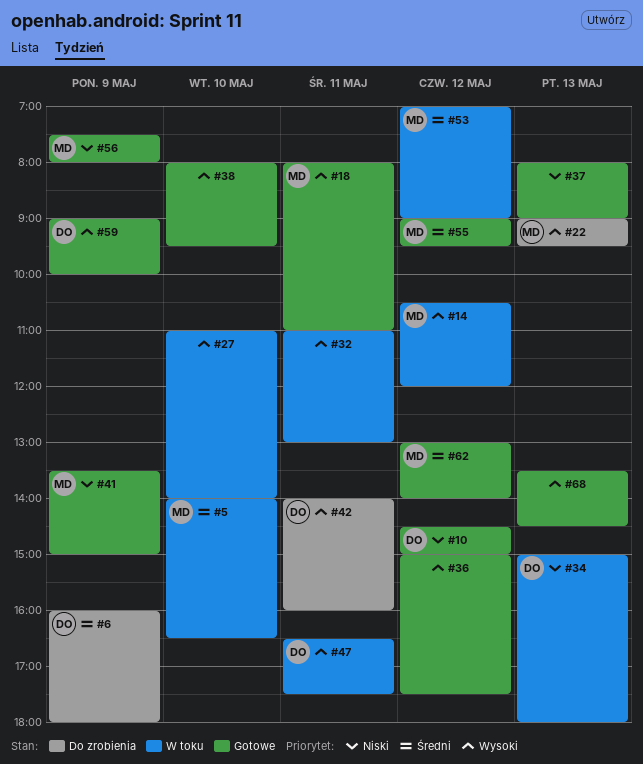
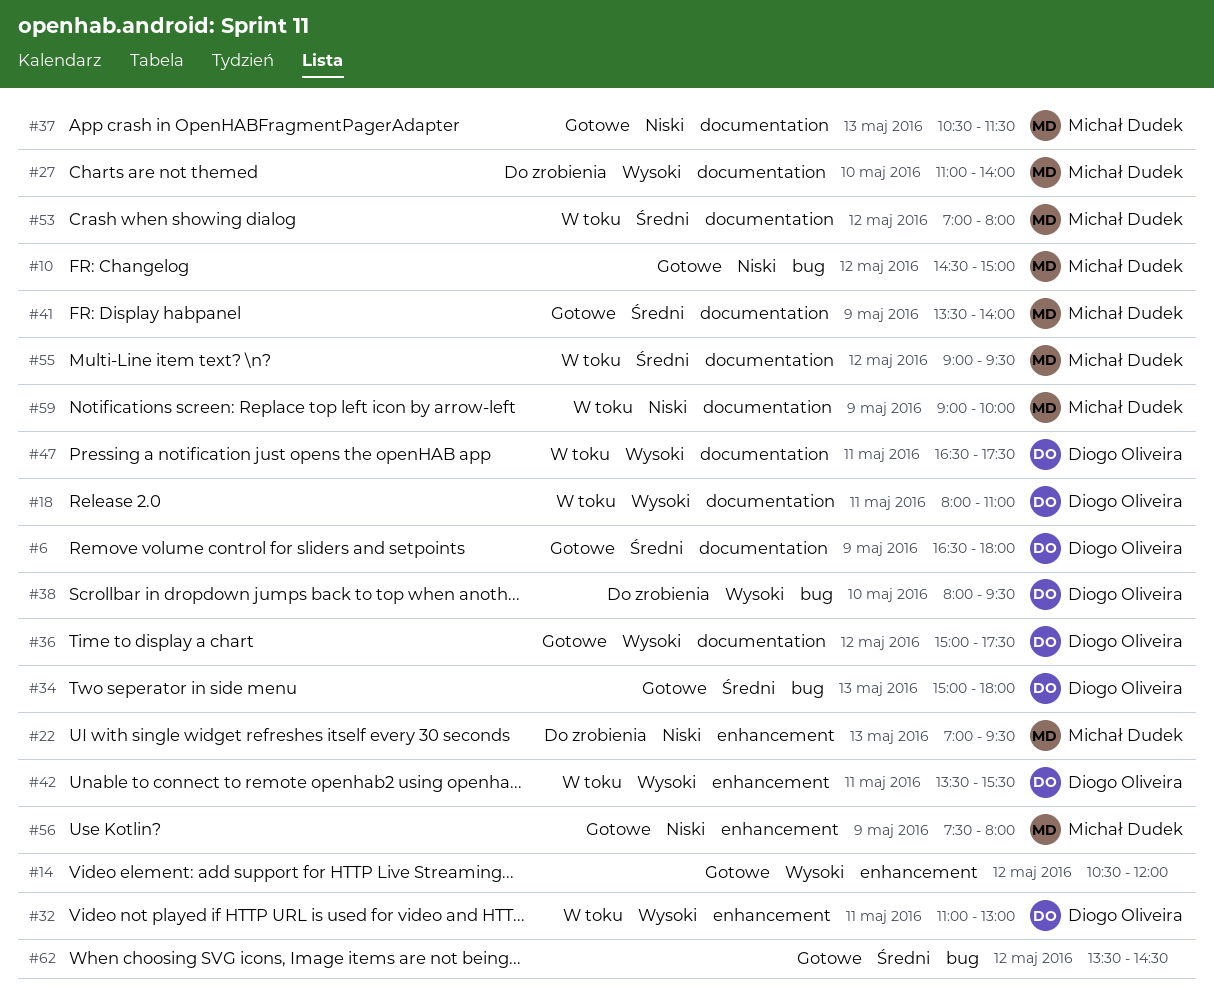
#5: present -> none
#6, status: Do zrobienia -> Gotowe
#6, begins: 16:00 -> 16:30
#10, owner: Diogo Oliveira -> Michał Dudek
#14, status: W toku -> Gotowe
#14, owner: Michał Dudek -> none
#18, status: Gotowe -> W toku
#18, owner: Michał Dudek -> Diogo Oliveira
#22, priority: Wysoki -> Niski
#22, begins: 09:00 -> 07:00
#27, status: W toku -> Do zrobienia
#27, owner: none -> Michał Dudek
#32, owner: none -> Diogo Oliveira
#34, status: W toku -> Gotowe
#34, priority: Niski -> Średni
#36, owner: none -> Diogo Oliveira
#37, owner: none -> Michał Dudek
#37, begins: 08:00 -> 10:30
#37, ends: 09:00 -> 11:30
#38, status: Gotowe -> Do zrobienia
#38, owner: none -> Diogo Oliveira
#41, priority: Niski -> Średni
#41, ends: 15:00 -> 14:00
#42, status: Do zrobienia -> W toku
#42, begins: 14:00 -> 13:30
#42, ends: 16:00 -> 15:30
#53, ends: 09:00 -> 08:00
#55, status: Gotowe -> W toku
#59, status: Gotowe -> W toku
#59, owner: Diogo Oliveira -> Michał Dudek
#59, priority: Wysoki -> Niski
#62, owner: Michał Dudek -> none
#62, begins: 13:00 -> 13:30
#62, ends: 14:00 -> 14:30
#68: present -> none

